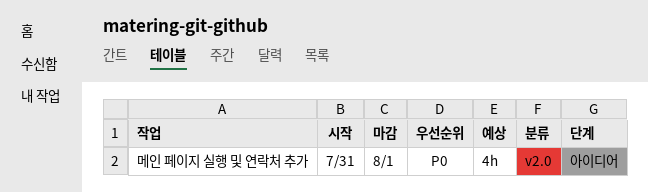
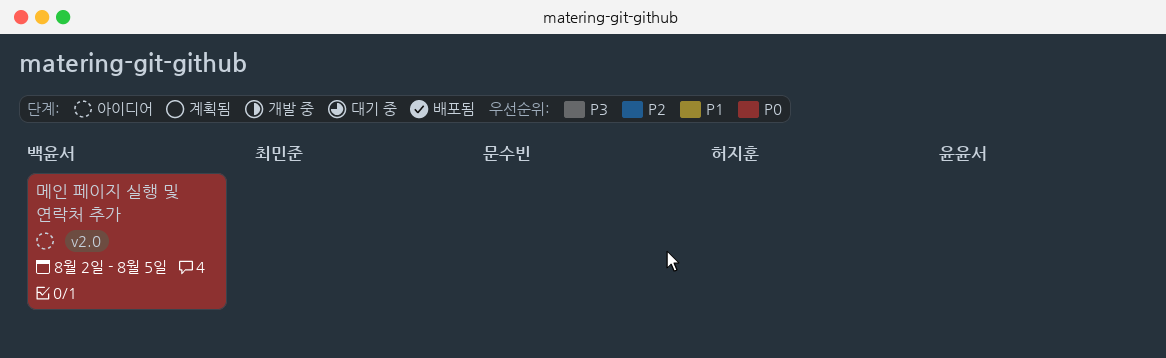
메인 페이지 실행 및 연락처 추가, start: Jul 31 -> Aug 2
메인 페이지 실행 및 연락처 추가, due: Aug 1 -> Aug 5

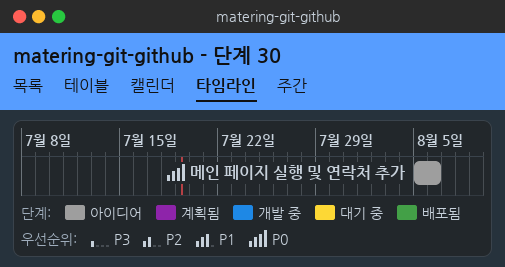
메인 페이지 실행 및 연락처 추가, start: Aug 2 -> Aug 5
메인 페이지 실행 및 연락처 추가, due: Aug 5 -> Aug 6

